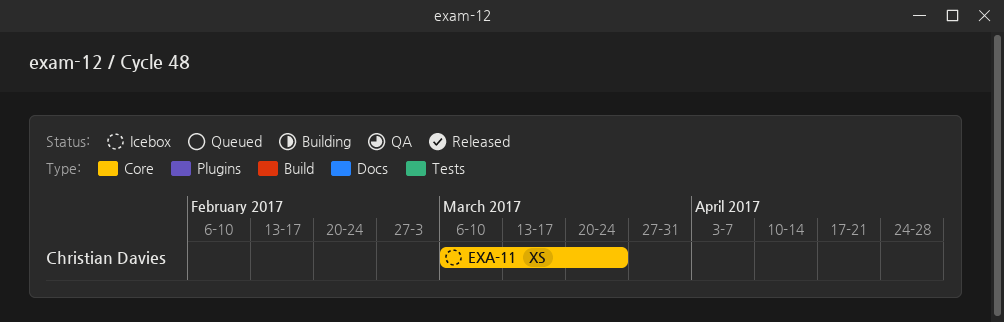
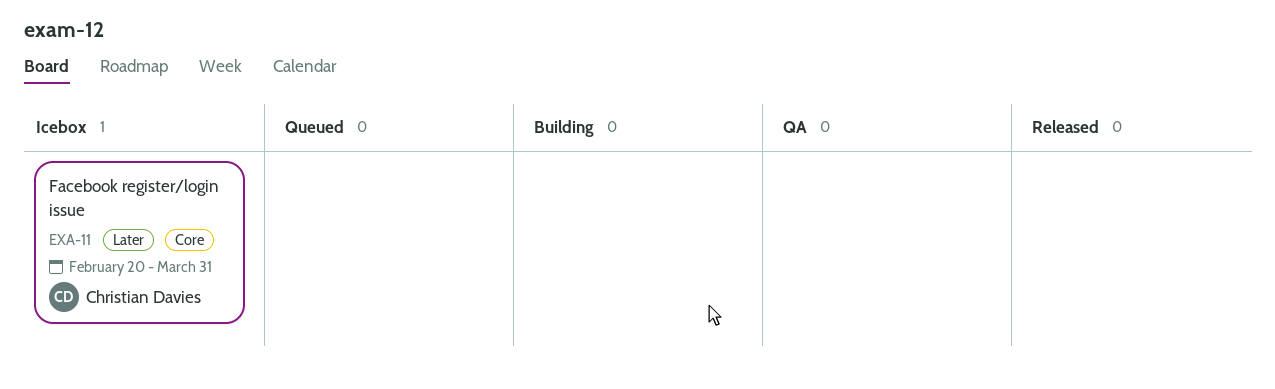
EXA-11, start: Mar 6 -> Feb 20
EXA-11, due: Mar 24 -> Mar 31

